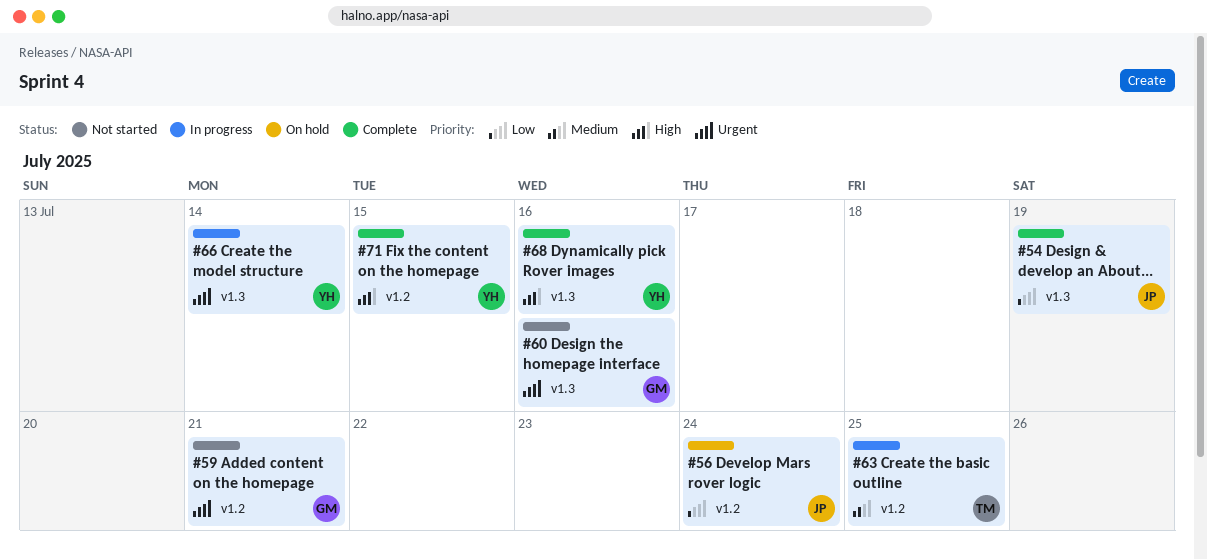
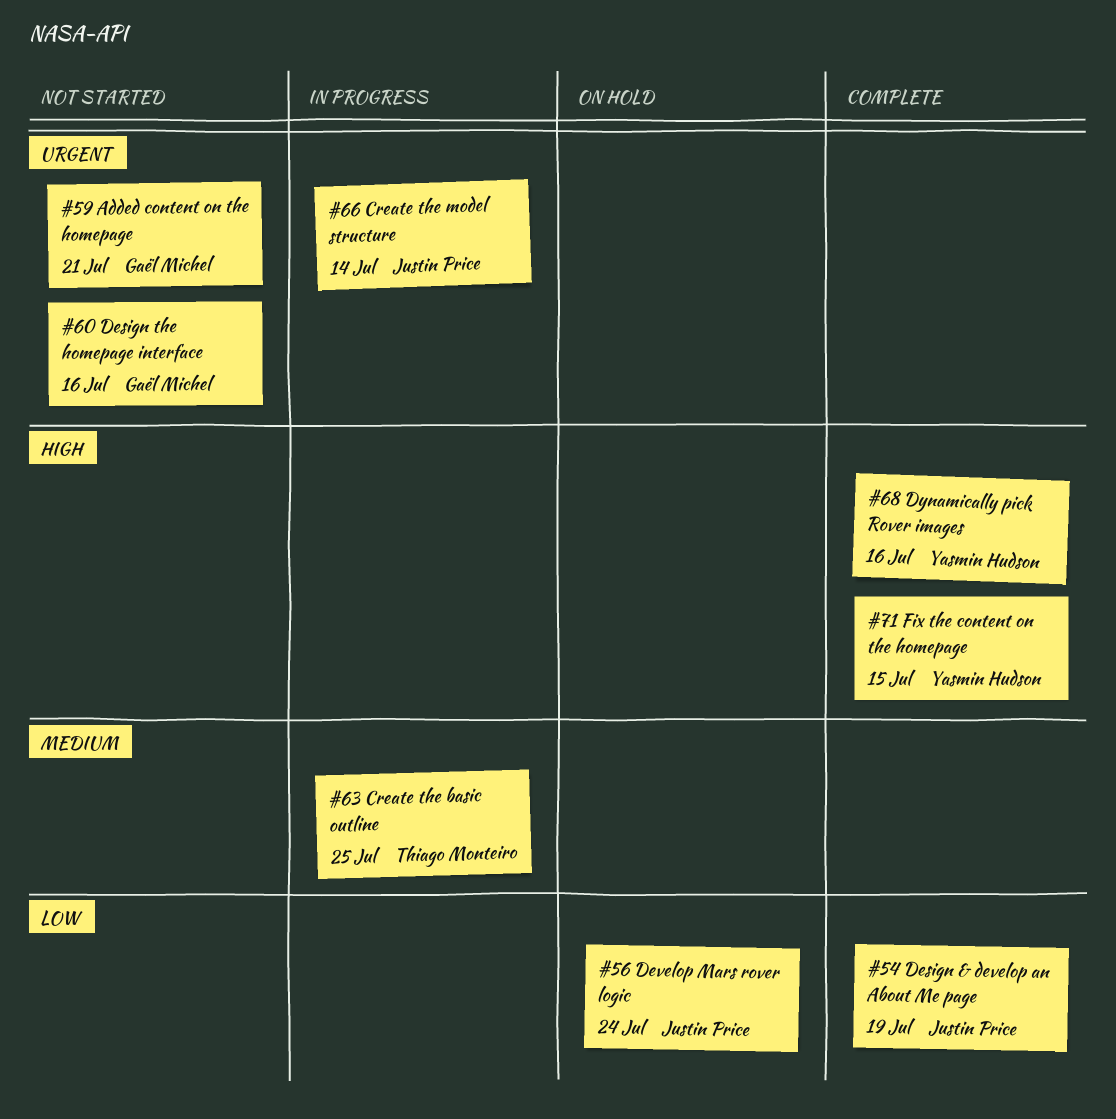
#66, owner: Yasmin Hudson -> Justin Price

